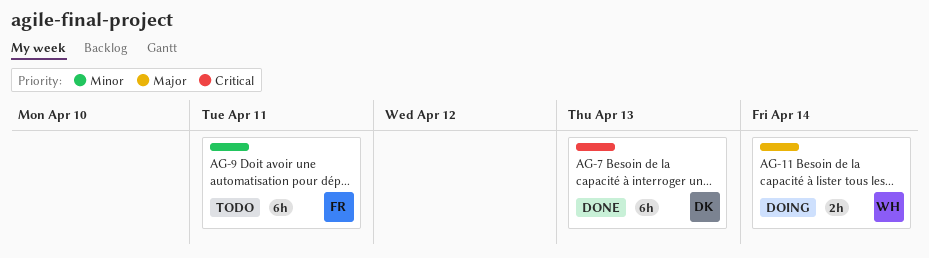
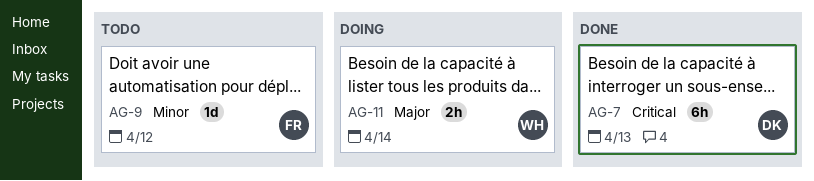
AG-9, estimate: 6h -> 1d
AG-9, due: Apr 11 -> Apr 12

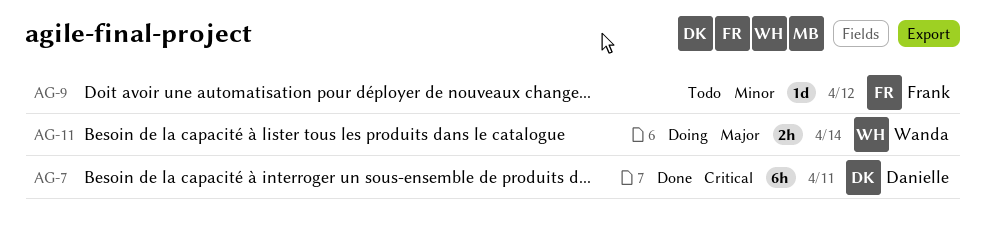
AG-7, due: Apr 13 -> Apr 11

